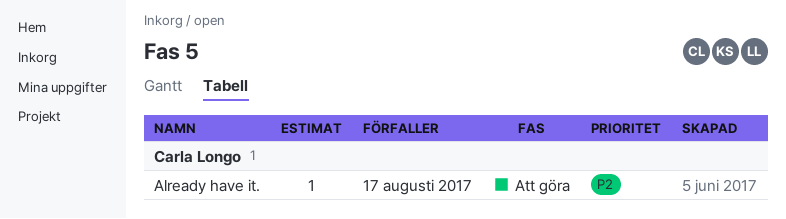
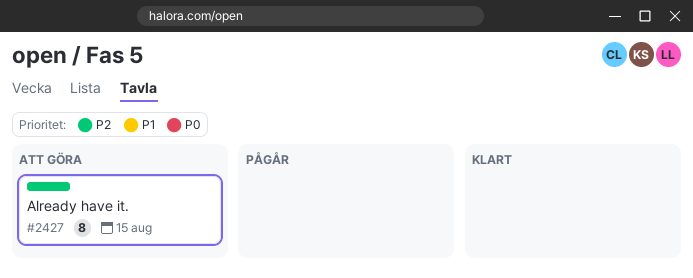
Already have it., estimate: 1 -> 8
Already have it., due: Aug 17 -> Aug 15

